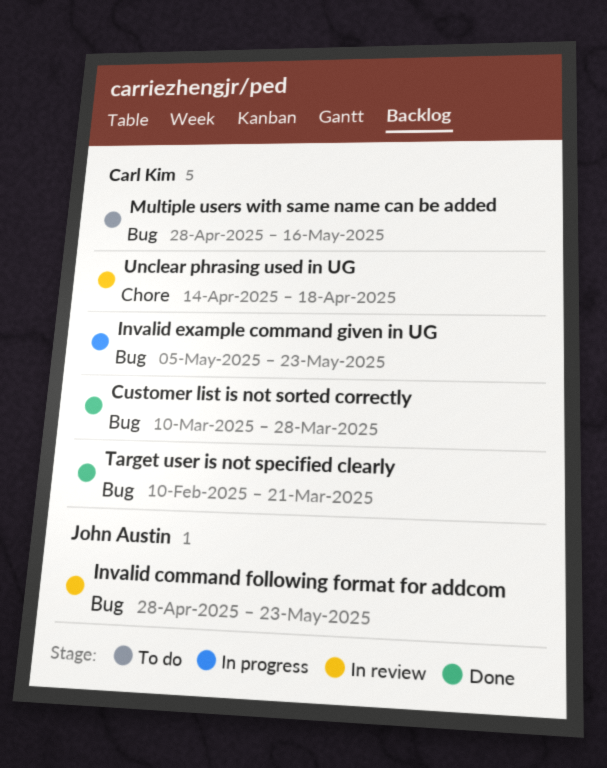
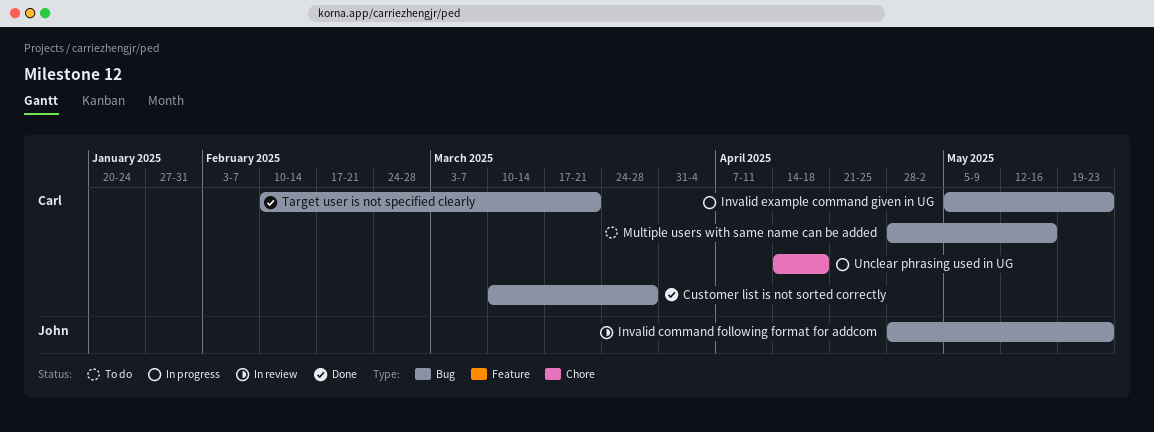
Unclear phrasing used in UG, status: In review -> In progress

